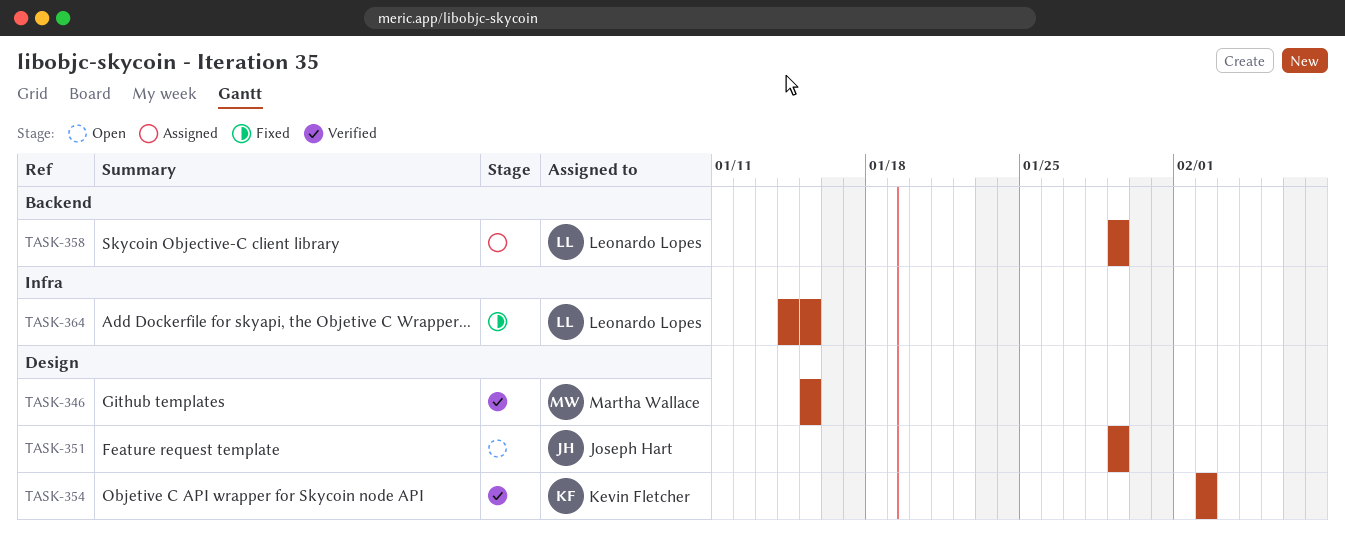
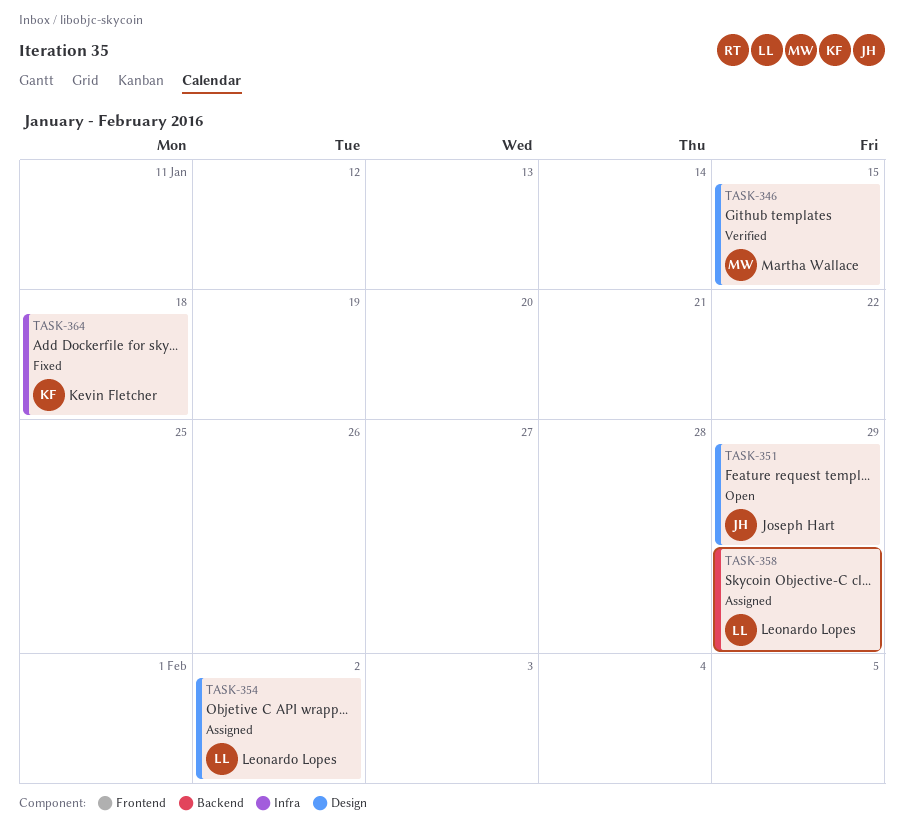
TASK-354, status: Verified -> Assigned
TASK-354, owner: Kevin Fletcher -> Leonardo Lopes
TASK-364, owner: Leonardo Lopes -> Kevin Fletcher
TASK-364, due: Jan 15 -> Jan 18

